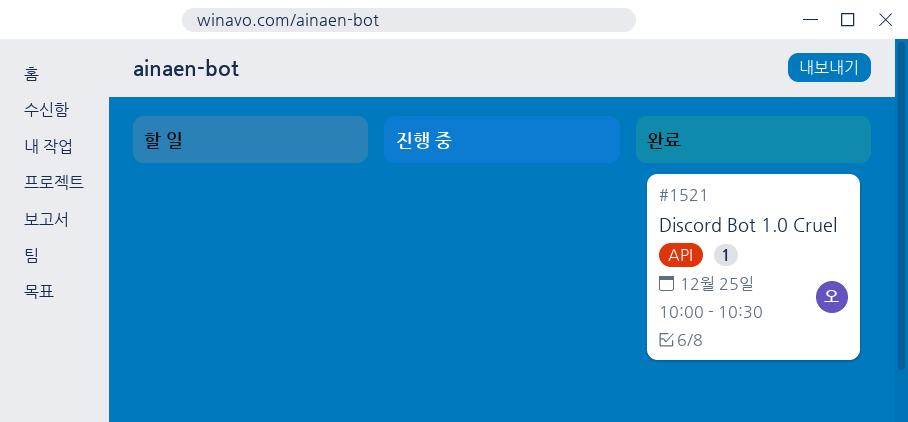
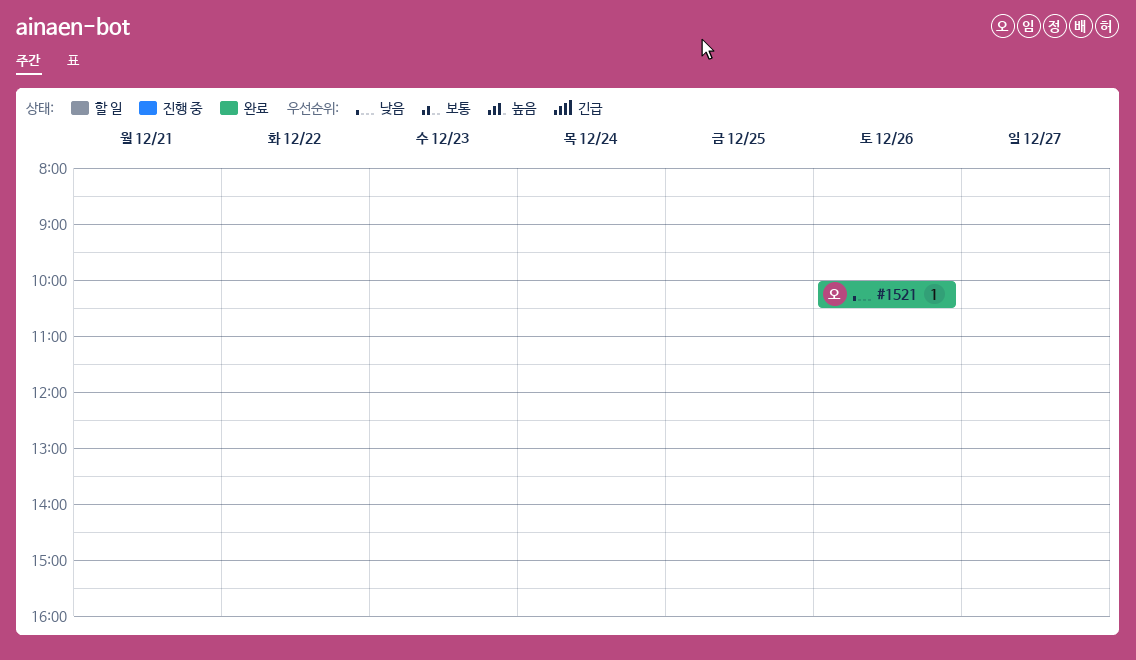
#1521, day: Dec 25 -> Dec 26

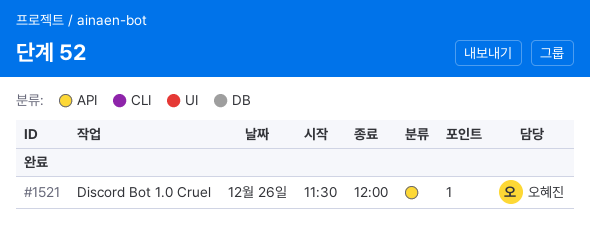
#1521, begins: 10:00 -> 11:30
#1521, ends: 10:30 -> 12:00

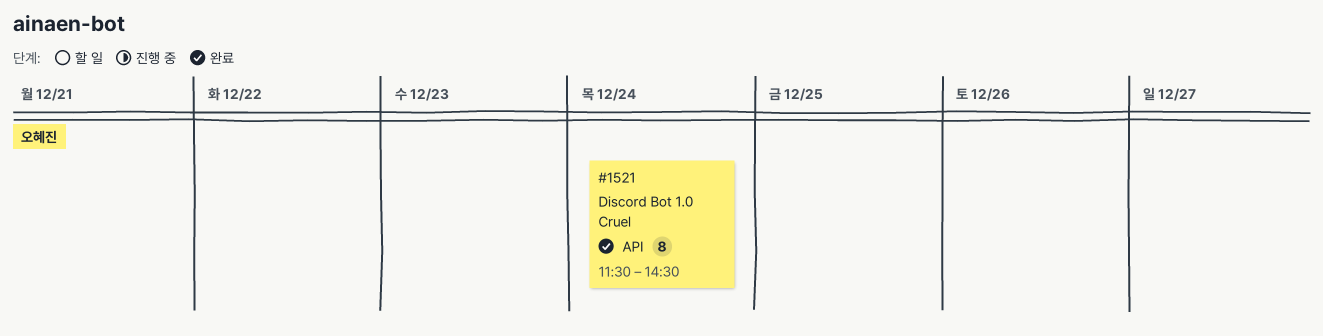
#1521, estimate: 1 -> 8
#1521, day: Dec 26 -> Dec 24
#1521, ends: 12:00 -> 14:30

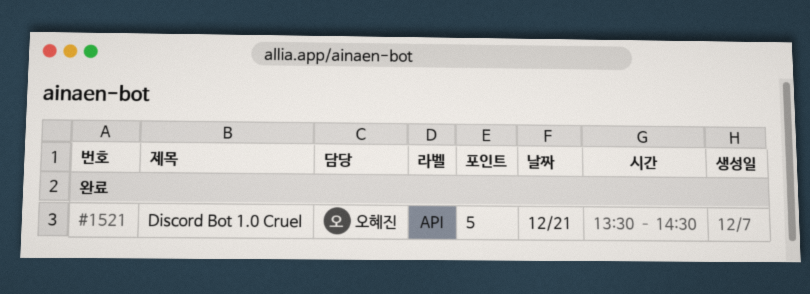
#1521, estimate: 8 -> 5
#1521, day: Dec 24 -> Dec 21
#1521, begins: 11:30 -> 13:30

